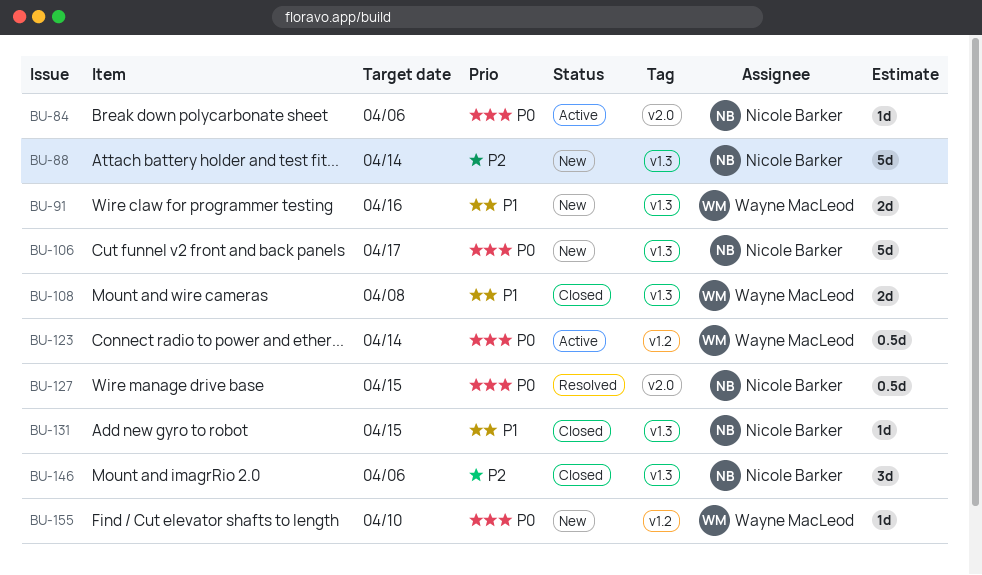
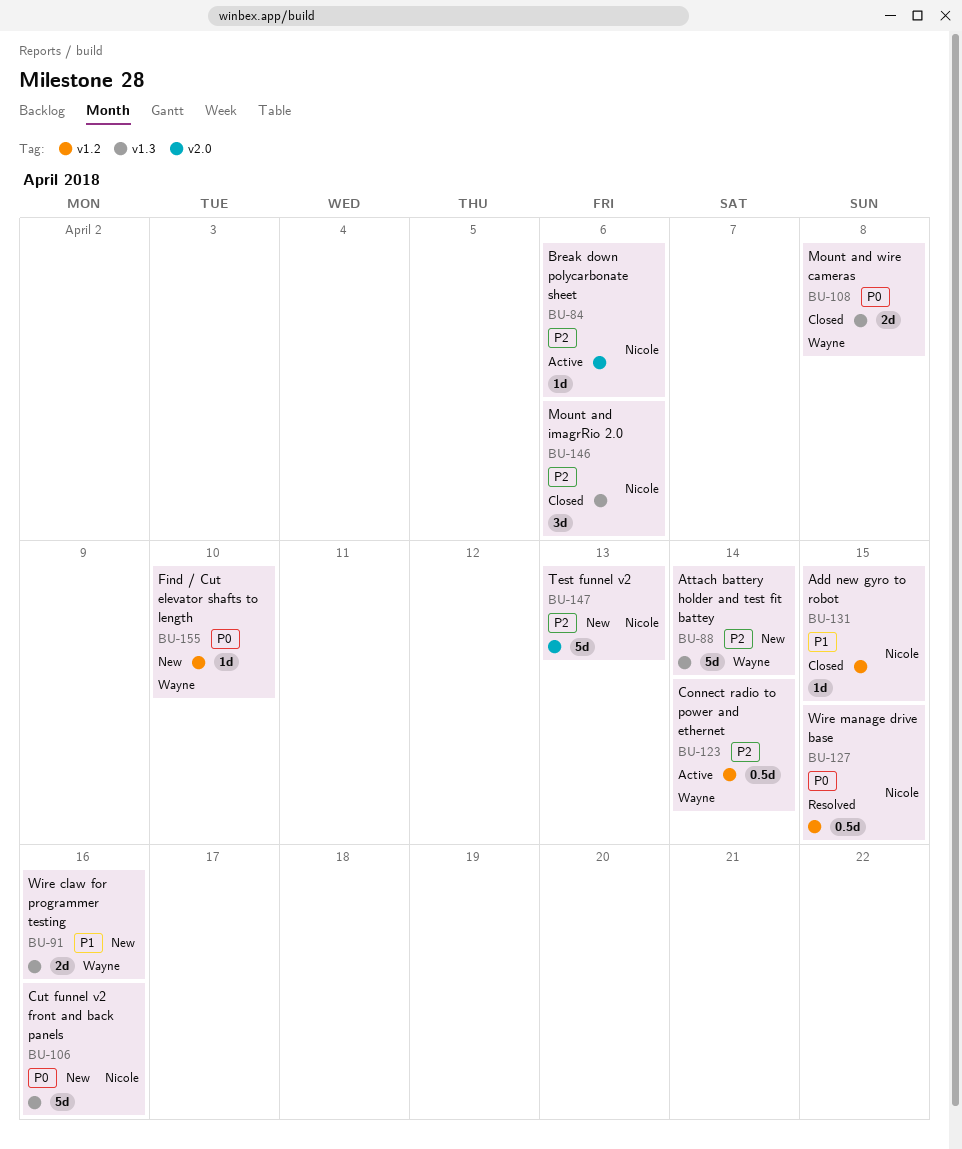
BU-84, priority: P0 -> P2
BU-88, owner: Nicole Barker -> Wayne MacLeod
BU-106, due: Apr 17 -> Apr 16
BU-108, priority: P1 -> P0
BU-123, priority: P0 -> P2
BU-127, label: v2.0 -> v1.2
BU-131, label: v1.3 -> v1.2
BU-147: none -> present

